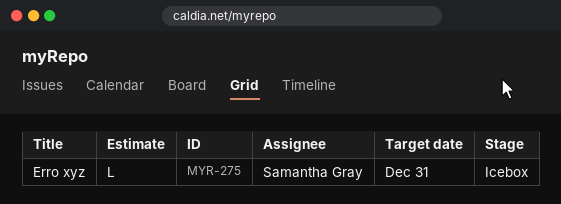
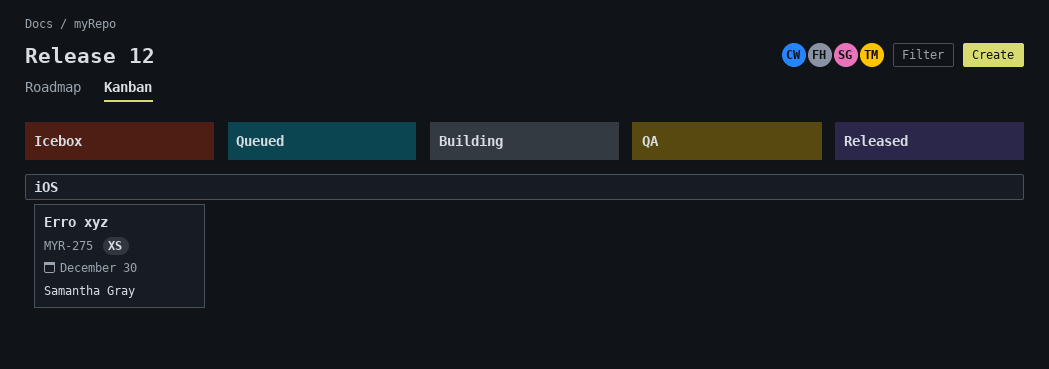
MYR-275, estimate: L -> XS
MYR-275, due: Dec 31 -> Dec 30

